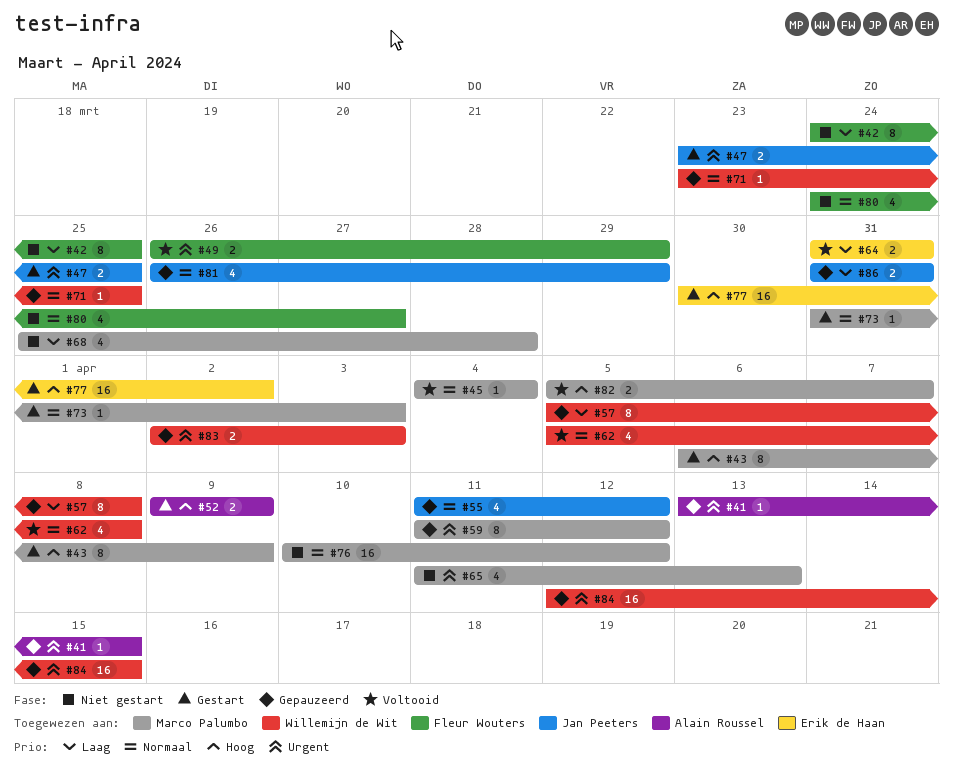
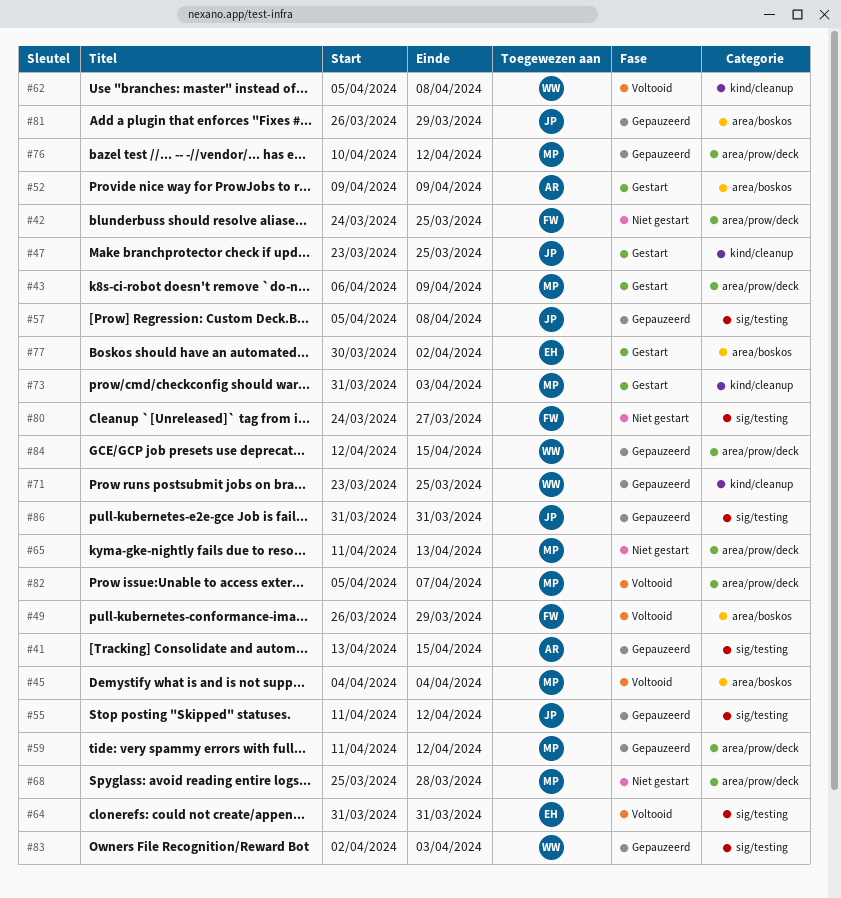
#57, owner: Willemijn de Wit -> Jan Peeters
#76, status: Niet gestart -> Gepauzeerd

